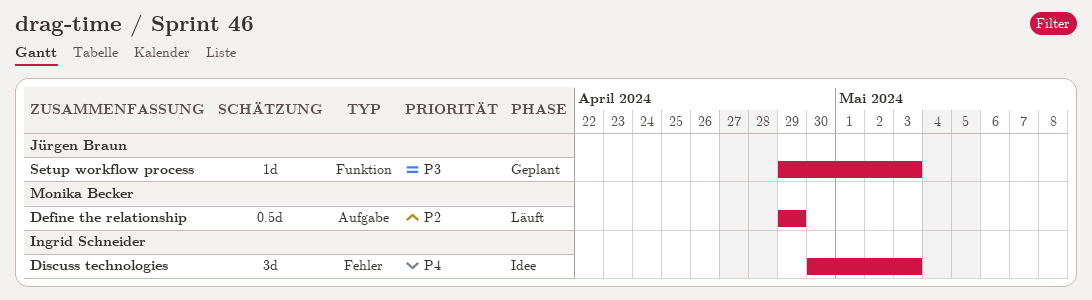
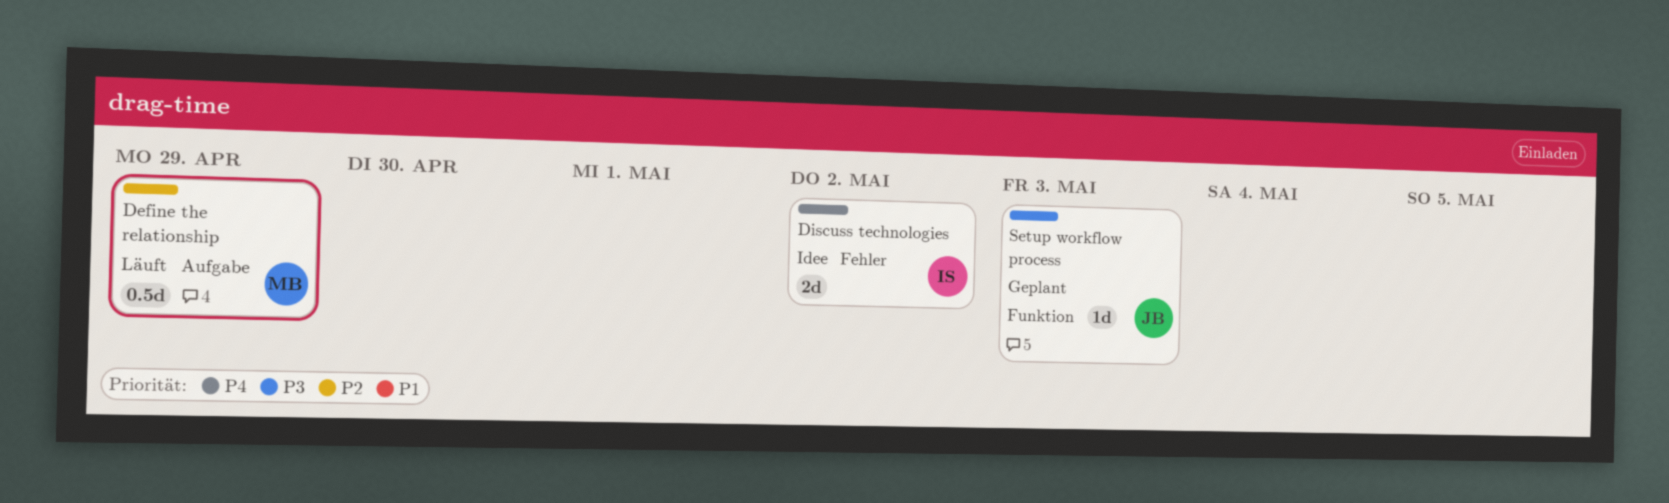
Discuss technologies, estimate: 3d -> 2d
Discuss technologies, due: May 3 -> May 2

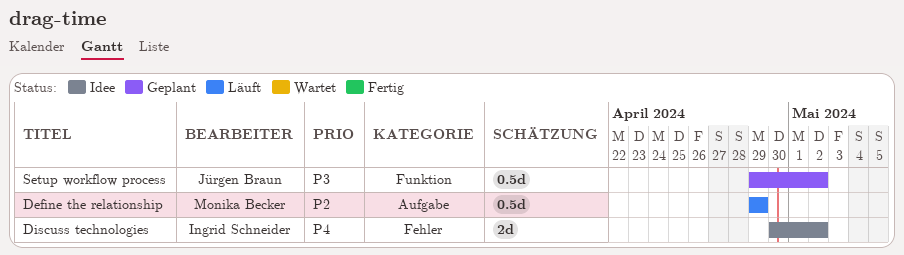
Setup workflow process, estimate: 1d -> 0.5d
Setup workflow process, due: May 3 -> May 2

